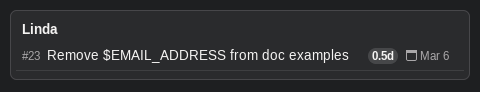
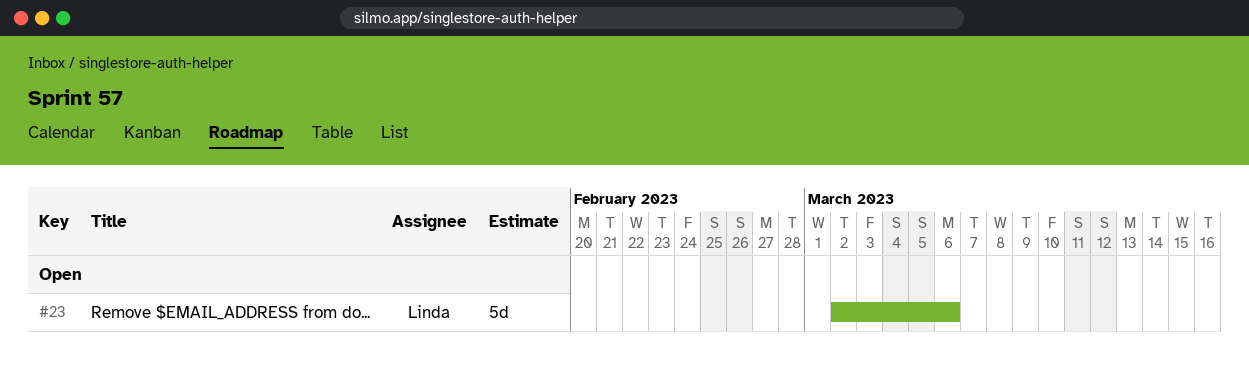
#23, estimate: 0.5d -> 5d

